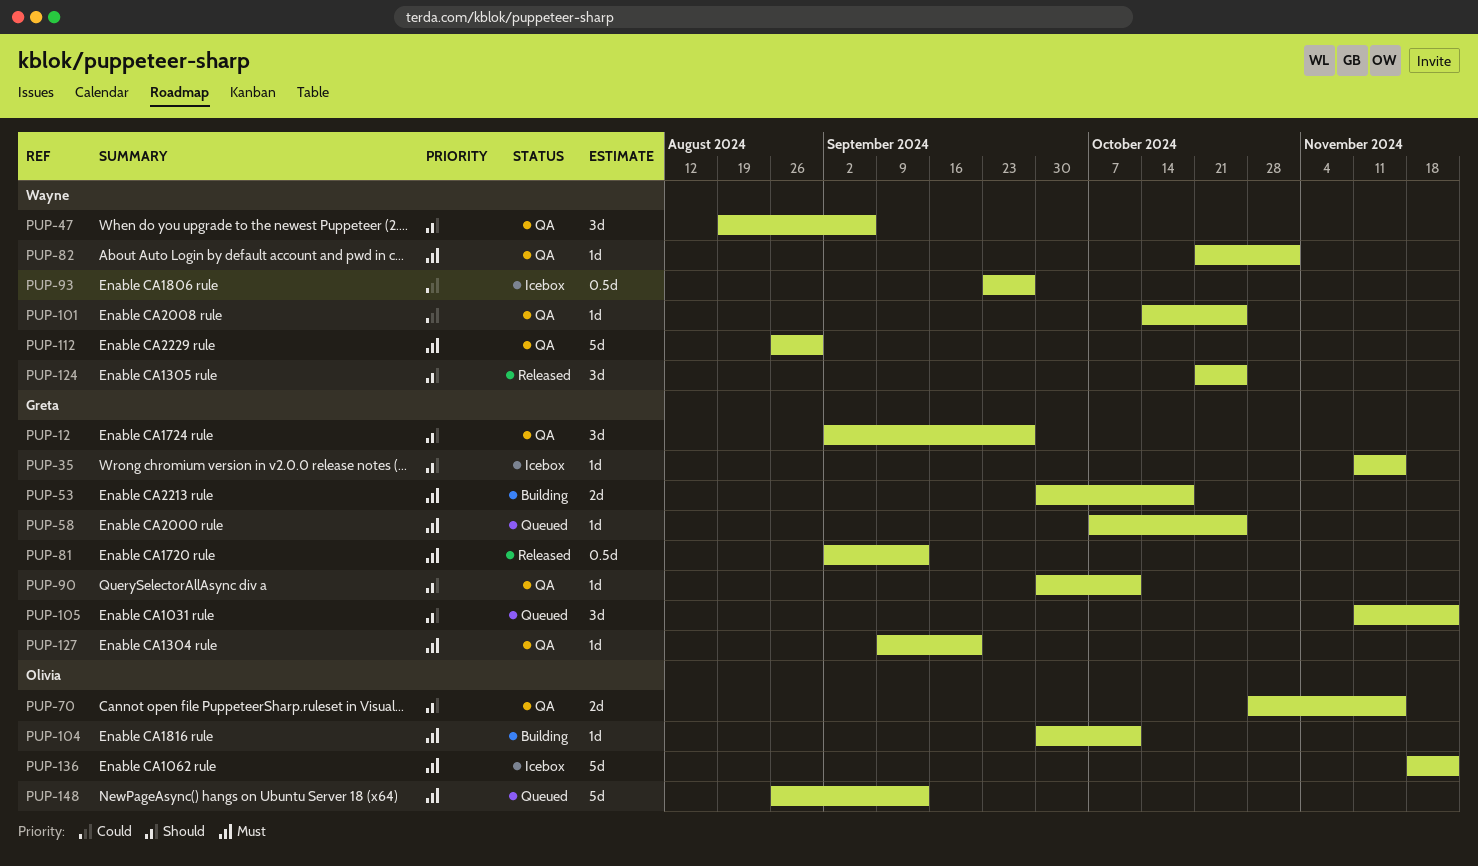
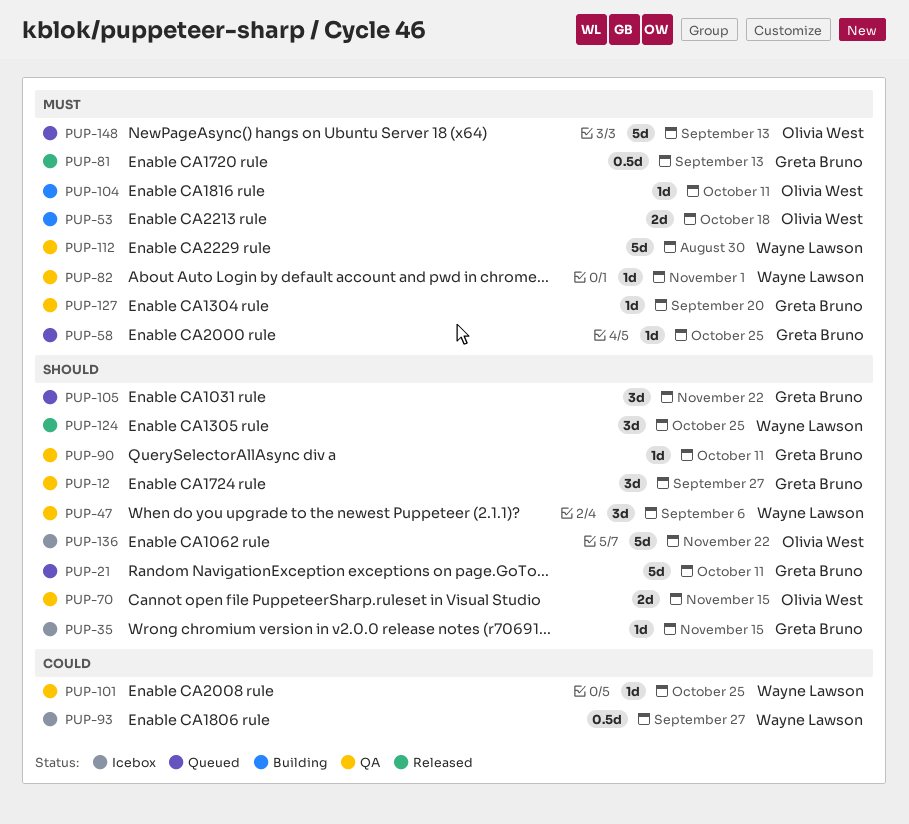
PUP-21: none -> present
PUP-53, owner: Greta Bruno -> Olivia West
PUP-136, priority: Must -> Should

